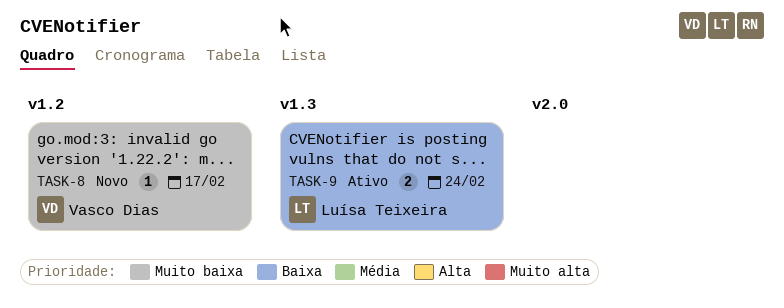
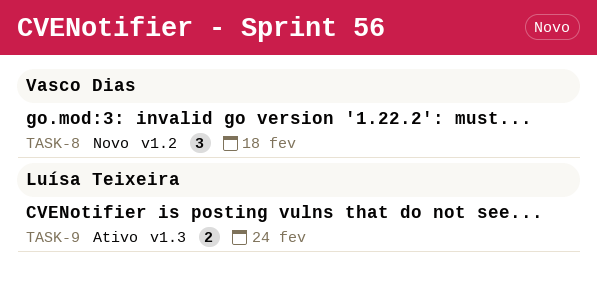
TASK-8, estimate: 1 -> 3
TASK-8, due: Feb 17 -> Feb 18

